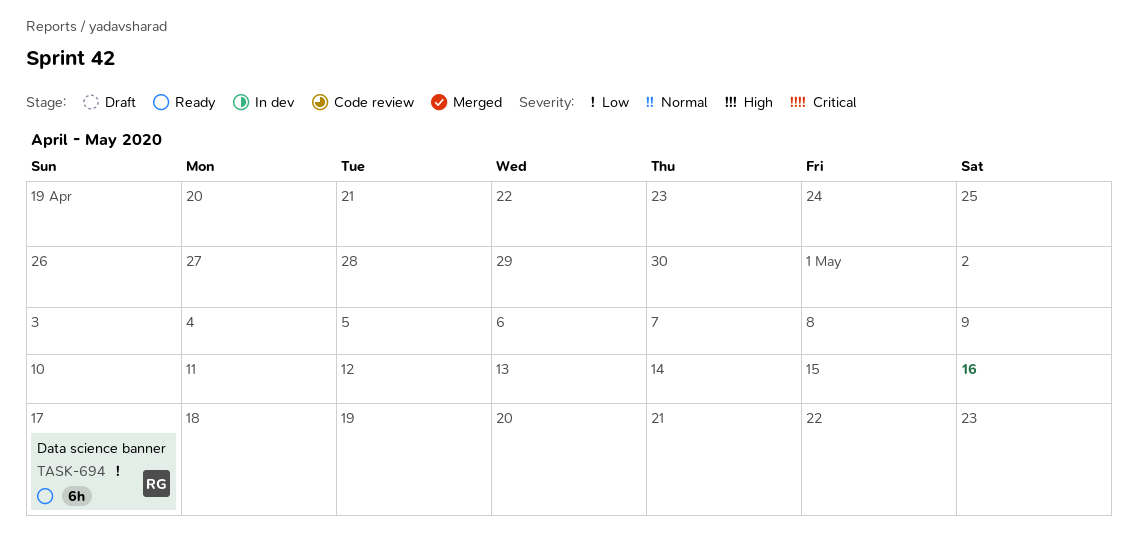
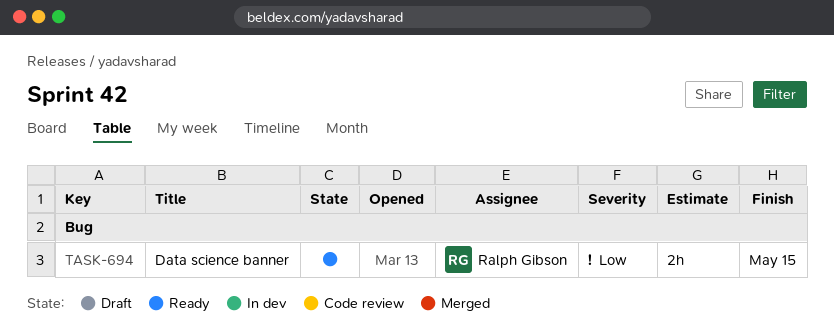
TASK-694, estimate: 6h -> 2h
TASK-694, due: May 17 -> May 15

